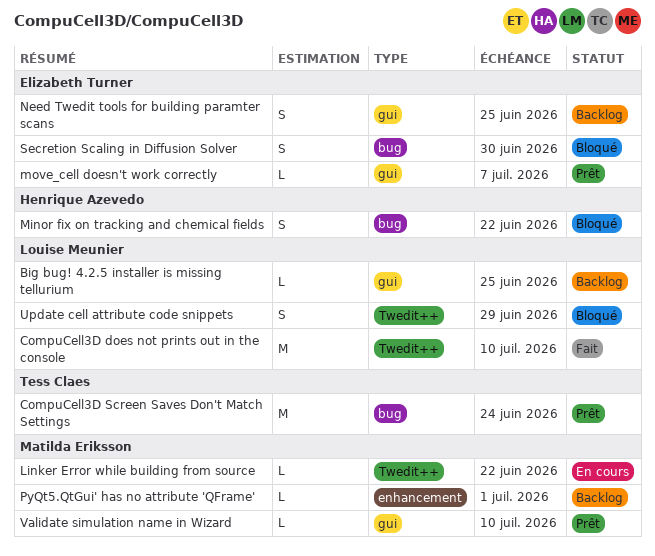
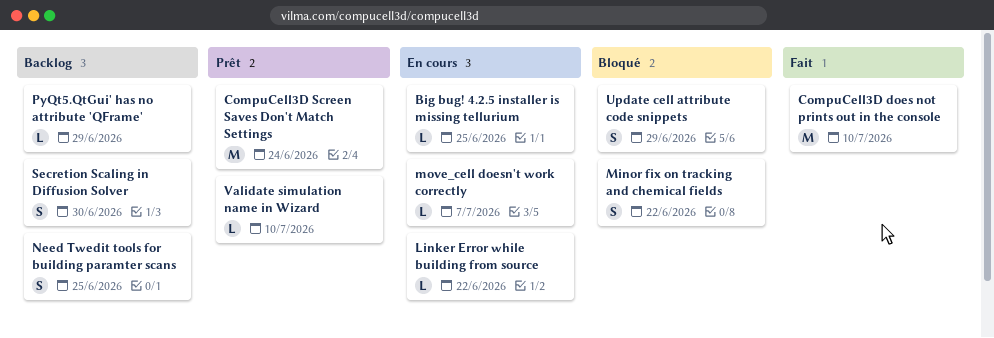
Big bug! 4.2.5 installer is missing tellurium, status: Backlog -> En cours
move_cell doesn't work correctly, status: Prêt -> En cours
PyQt5.QtGui' has no attribute 'QFrame', due: Jul 1 -> Jun 29
Secretion Scaling in Diffusion Solver, status: Bloqué -> Backlog

